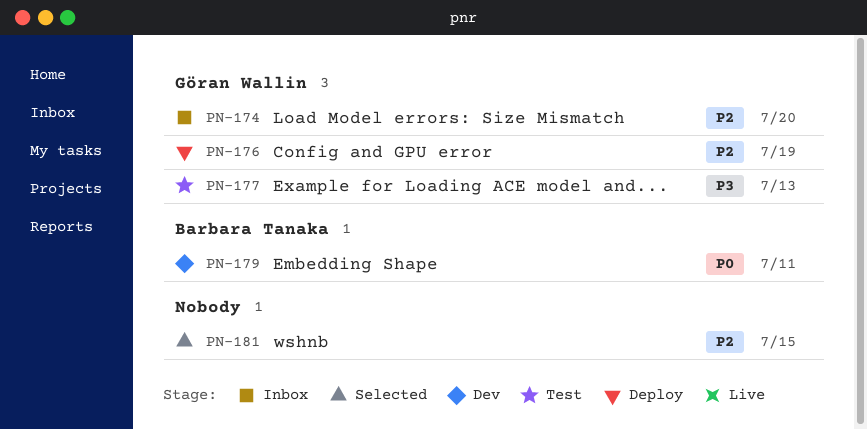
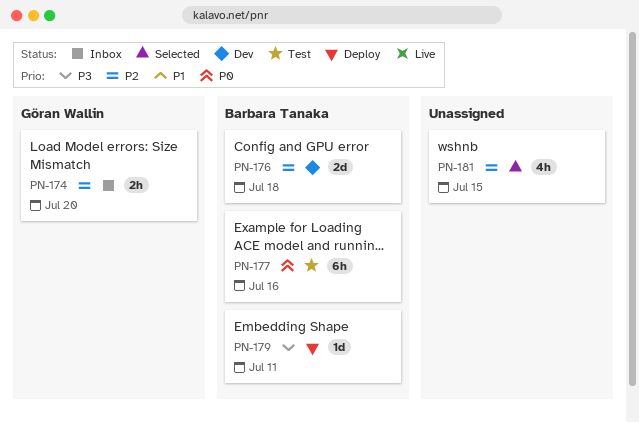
PN-176, status: Deploy -> Dev
PN-176, owner: Göran Wallin -> Barbara Tanaka
PN-176, due: Jul 19 -> Jul 18
PN-177, owner: Göran Wallin -> Barbara Tanaka
PN-177, priority: P3 -> P0
PN-177, due: Jul 13 -> Jul 16
PN-179, status: Dev -> Deploy
PN-179, priority: P0 -> P3

